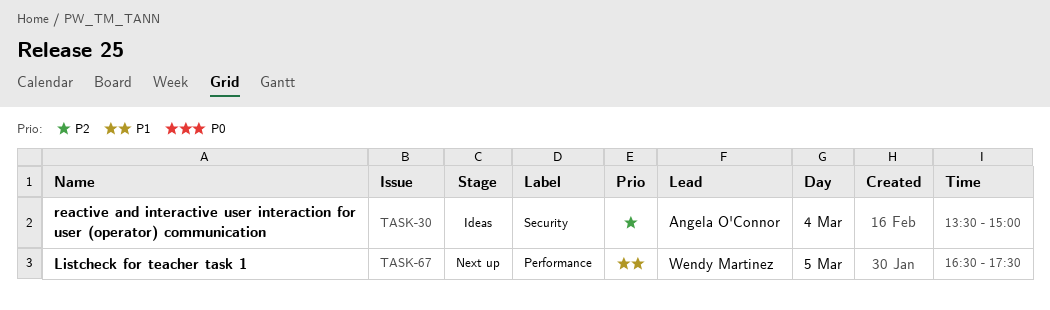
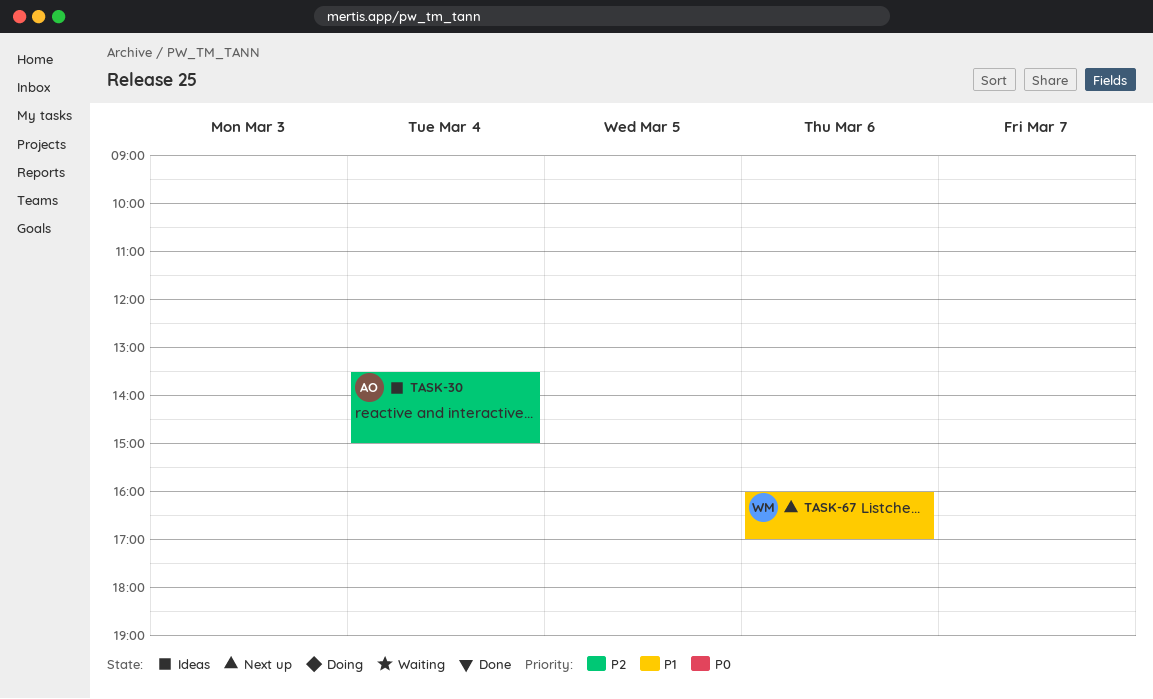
TASK-67, day: Mar 5 -> Mar 6
TASK-67, begins: 16:30 -> 16:00
TASK-67, ends: 17:30 -> 17:00

